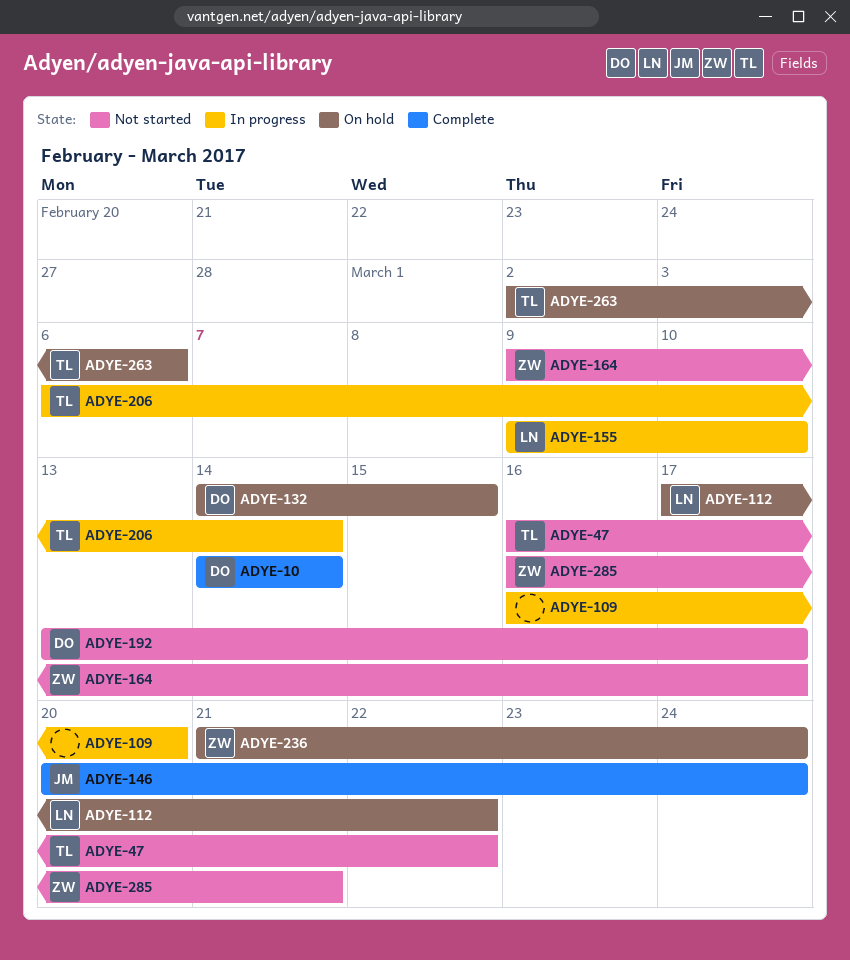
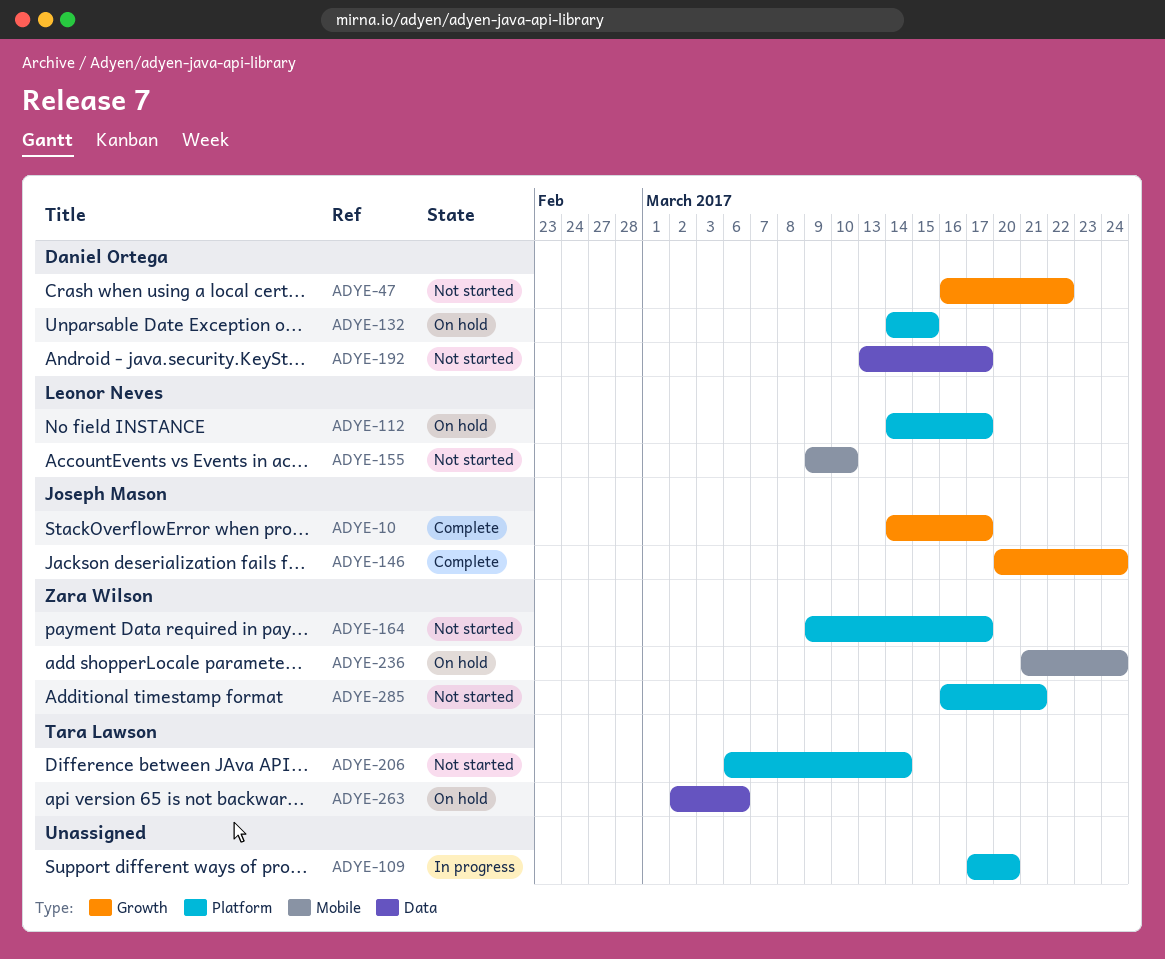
ADYE-10, owner: Daniel Ortega -> Joseph Mason
ADYE-10, due: Mar 14 -> Mar 17
ADYE-47, owner: Tara Lawson -> Daniel Ortega
ADYE-109, start: Mar 16 -> Mar 17
ADYE-112, start: Mar 17 -> Mar 14
ADYE-112, due: Mar 22 -> Mar 17
ADYE-155, status: In progress -> Not started
ADYE-206, status: In progress -> Not started

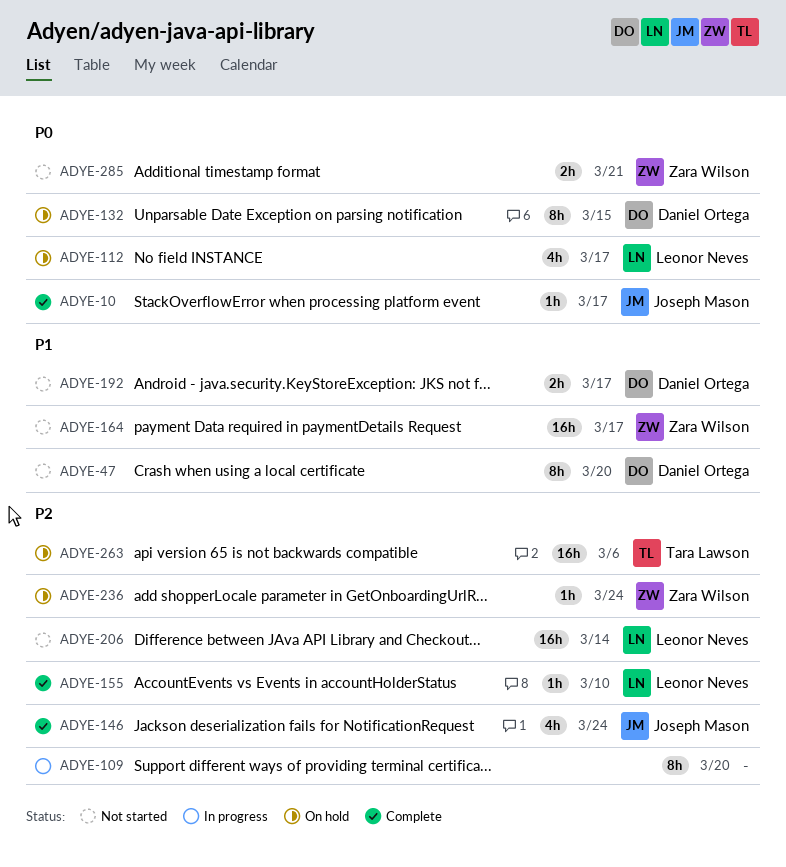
ADYE-47, due: Mar 22 -> Mar 20
ADYE-155, status: Not started -> Complete
ADYE-206, owner: Tara Lawson -> Leonor Neves

